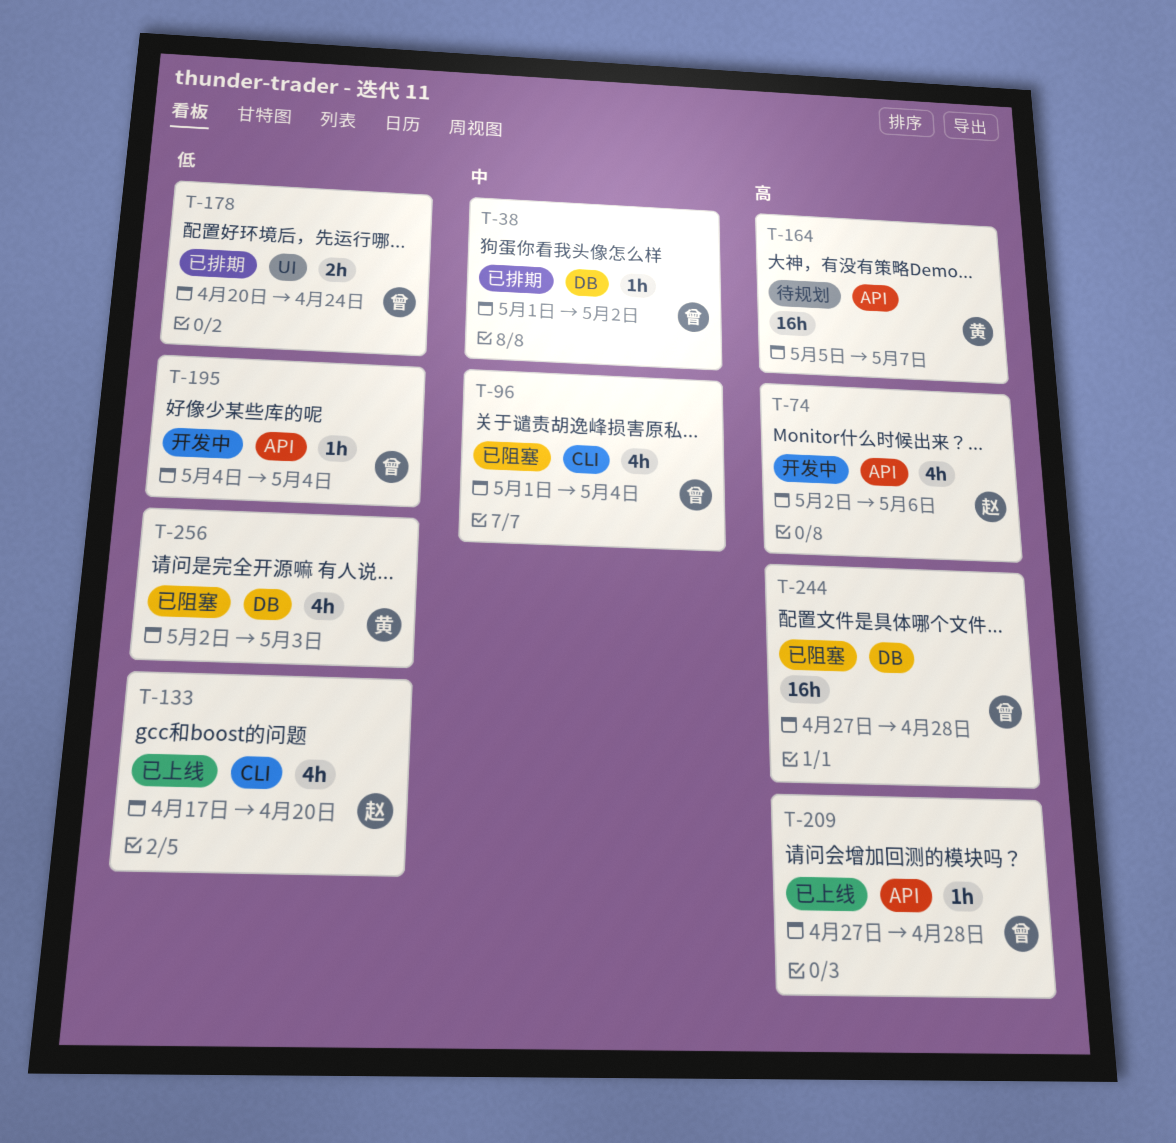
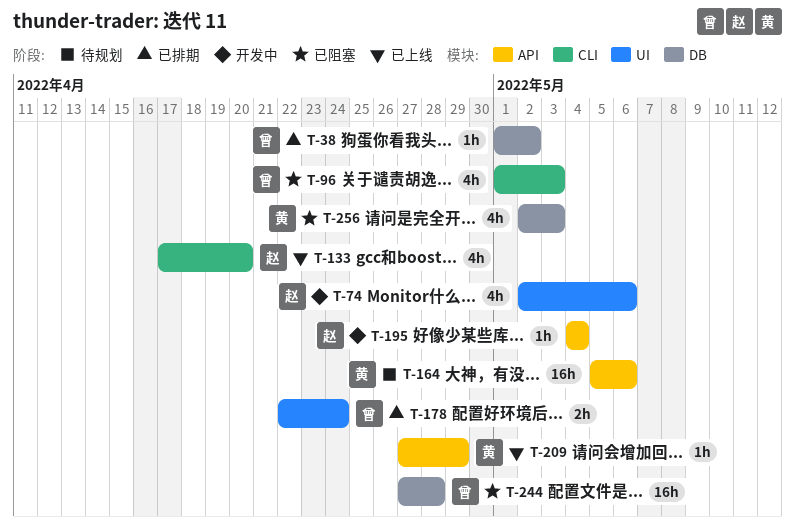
T-74, label: API -> UI
T-96, due: May 4 -> May 3
T-164, due: May 7 -> May 6
T-178, start: Apr 20 -> Apr 22
T-195, owner: 曾 -> 赵
T-209, owner: 曾 -> 黄
T-209, due: Apr 28 -> Apr 29

